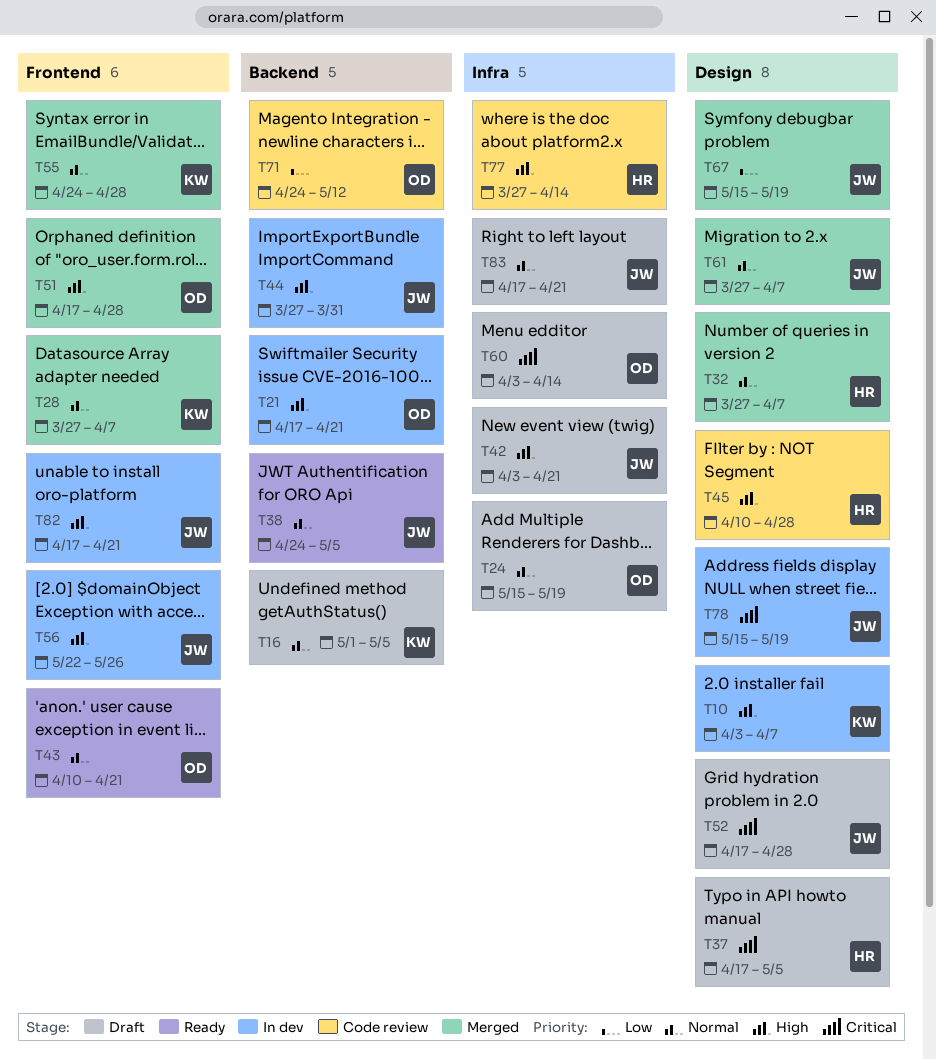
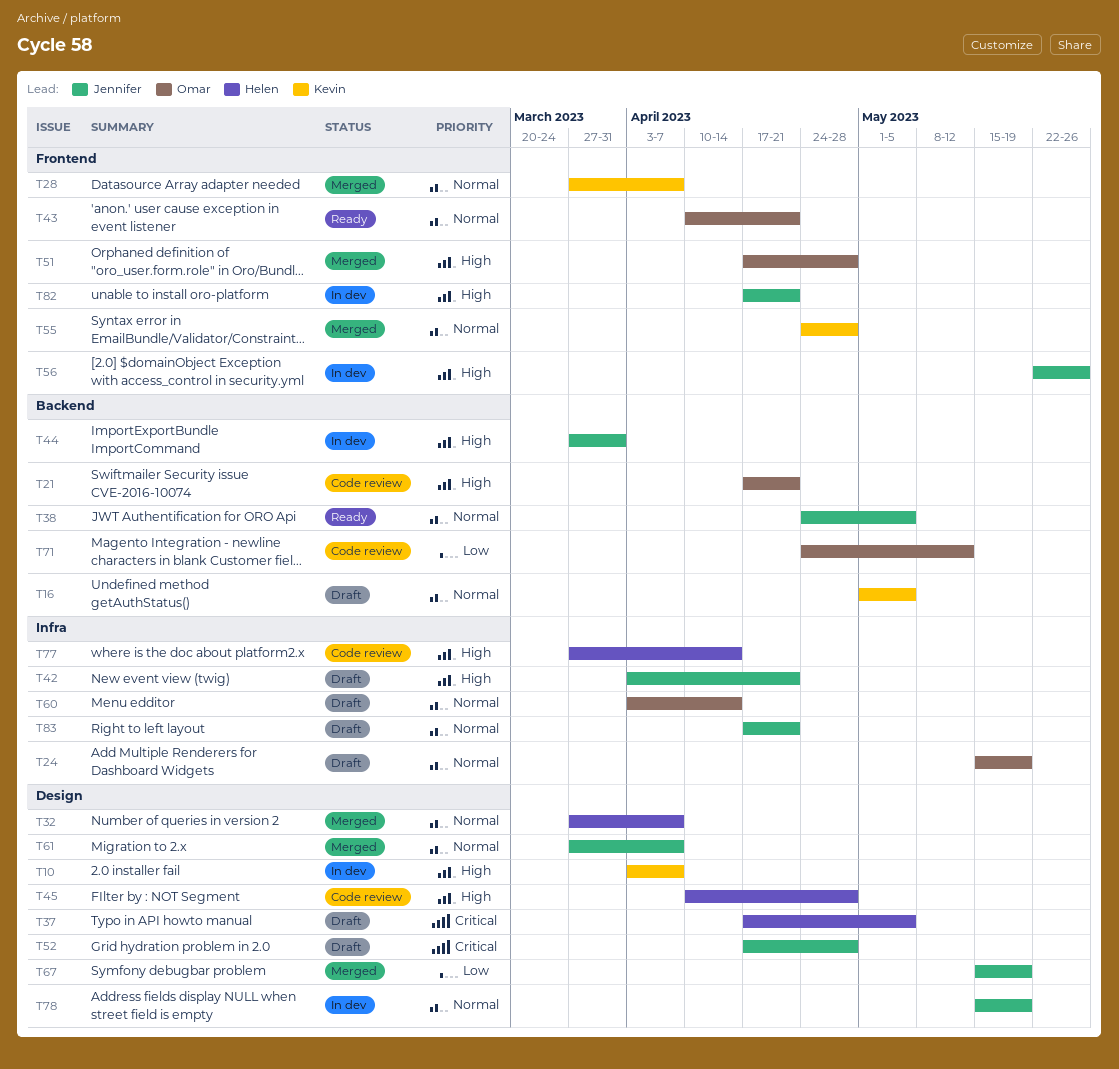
T21, status: In dev -> Code review
T60, priority: Critical -> Normal
T78, priority: Critical -> Normal

